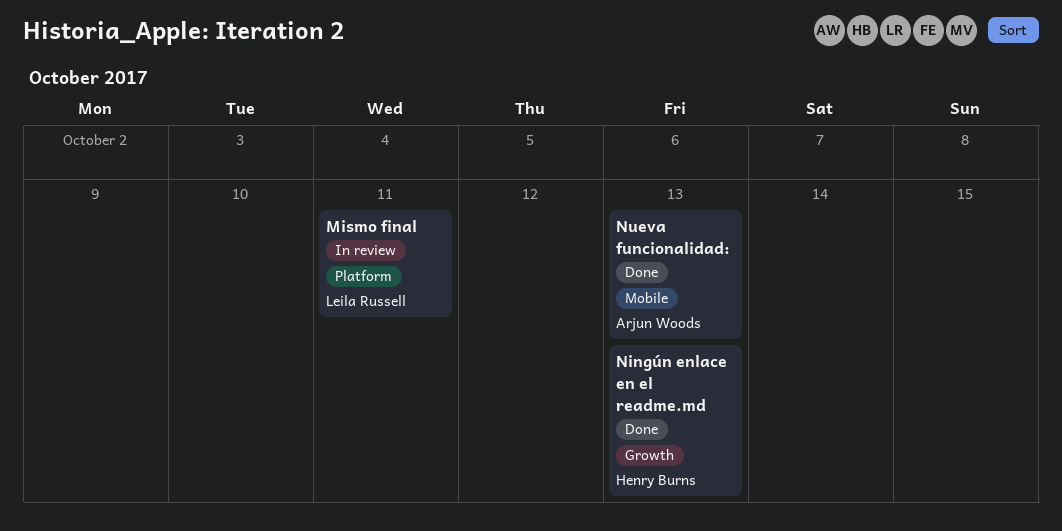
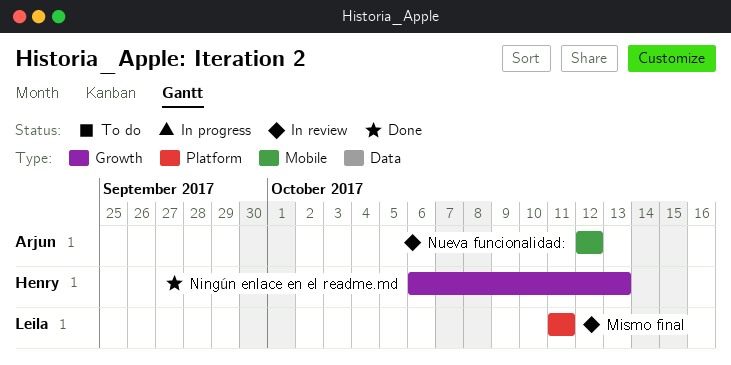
Nueva funcionalidad:, status: Done -> In review
Nueva funcionalidad:, due: Oct 13 -> Oct 12

